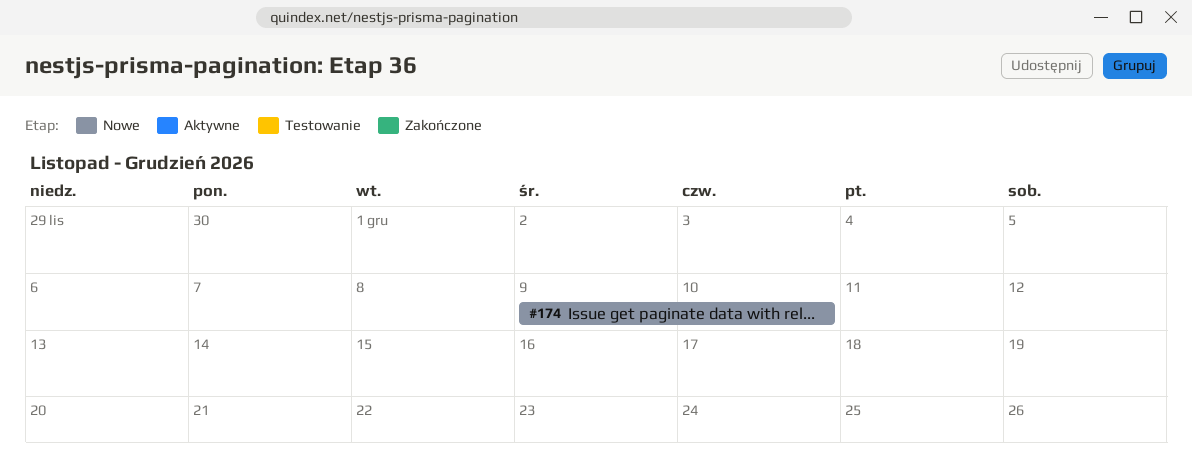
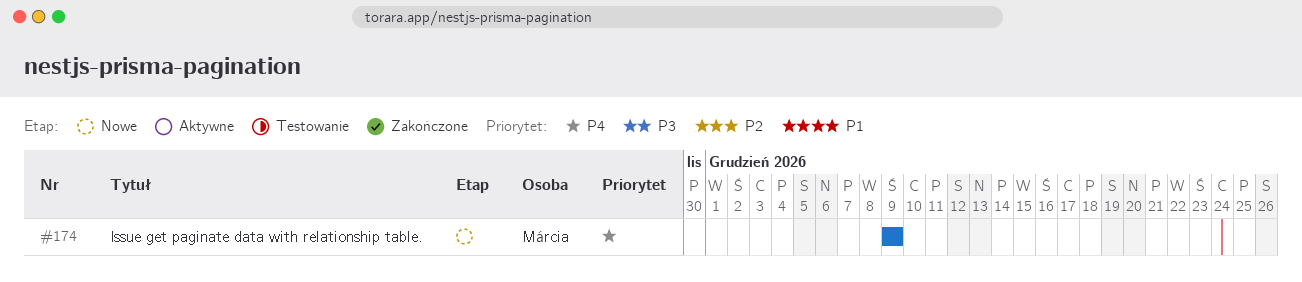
#174, due: Dec 10 -> Dec 9

